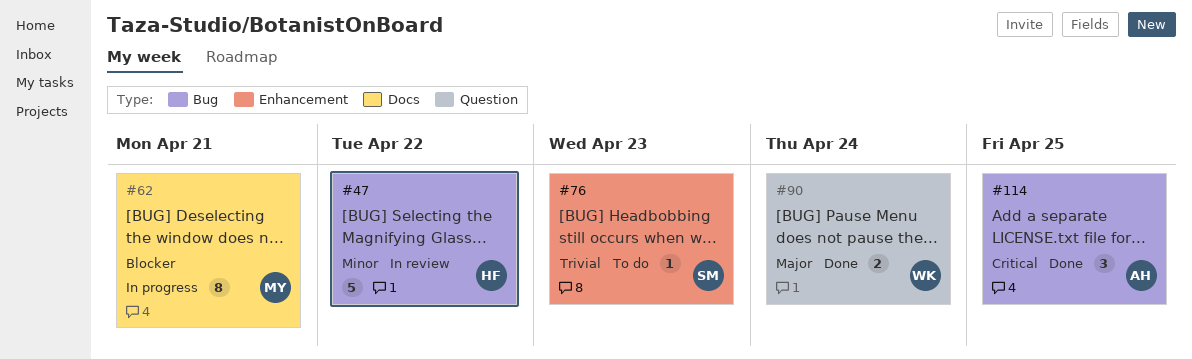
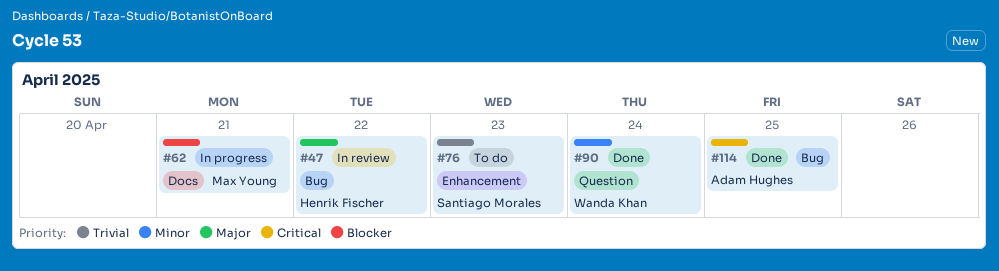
#47, priority: Minor -> Major
#90, priority: Major -> Minor

